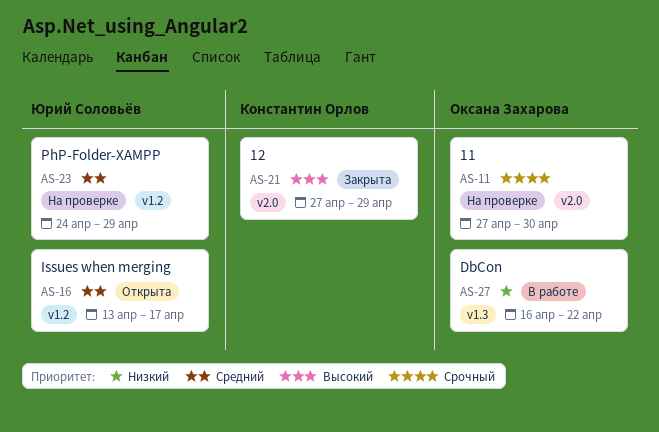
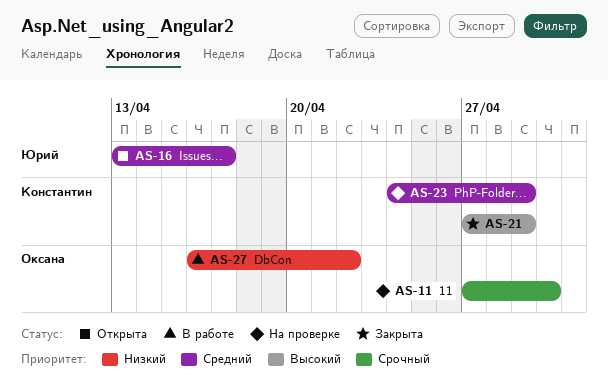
AS-23, owner: Юрий Соловьёв -> Константин Орлов

